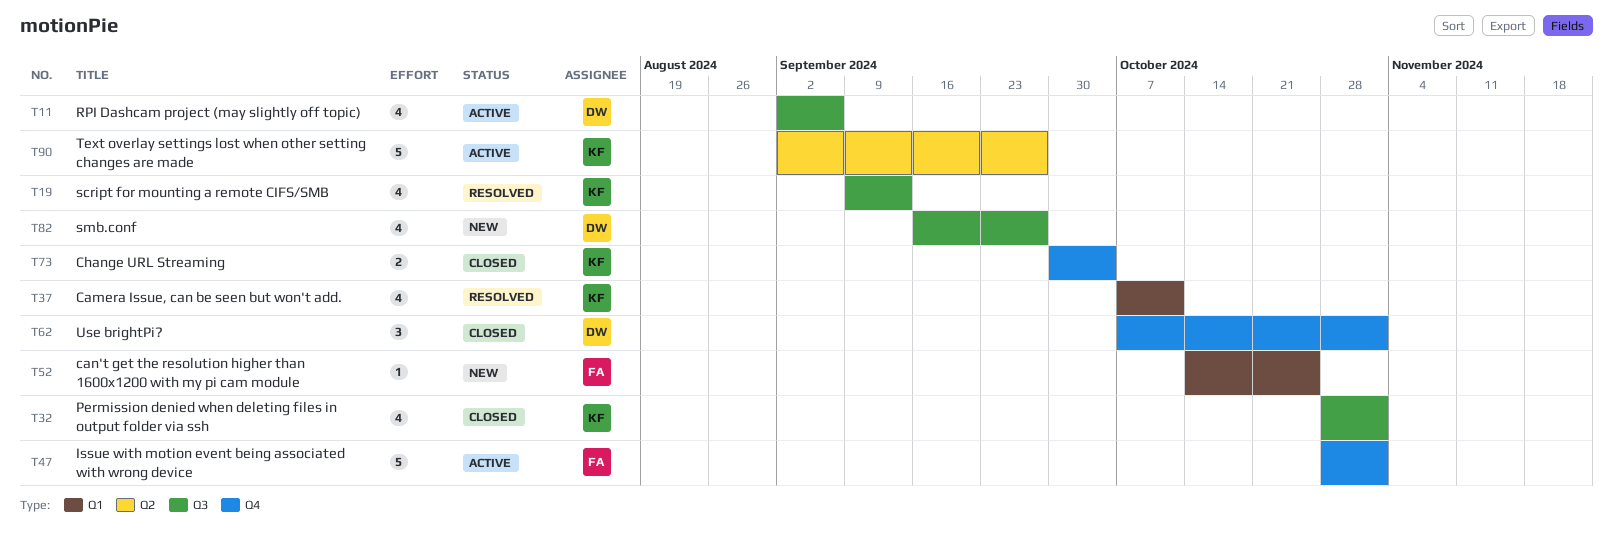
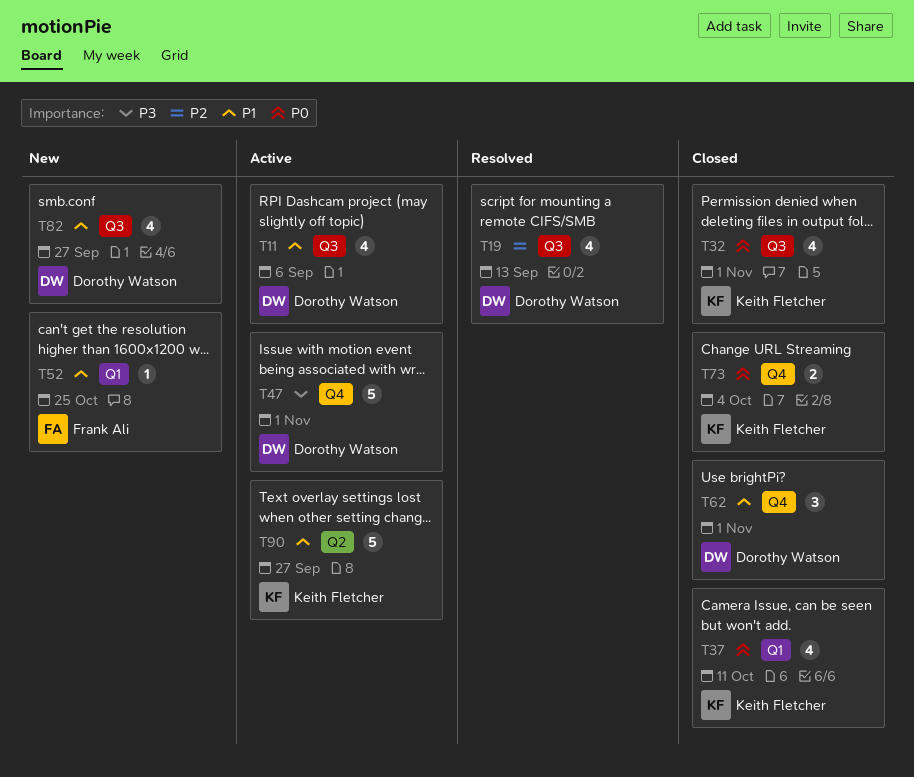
T19, owner: Keith Fletcher -> Dorothy Watson
T37, status: Resolved -> Closed
T47, owner: Frank Ali -> Dorothy Watson

